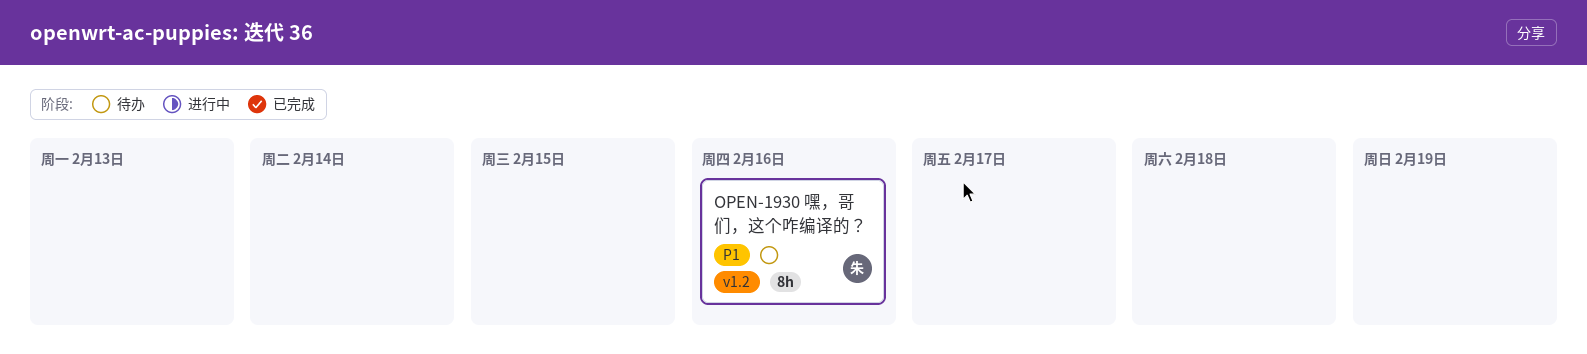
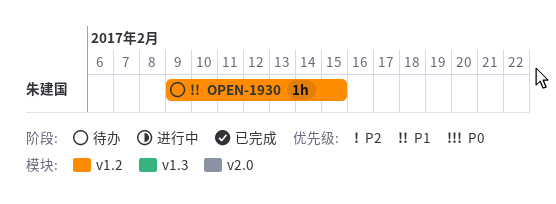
OPEN-1930, estimate: 8h -> 1h
OPEN-1930, due: Feb 16 -> Feb 15

